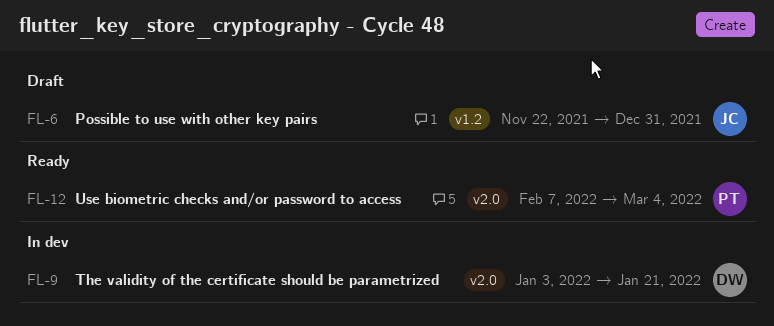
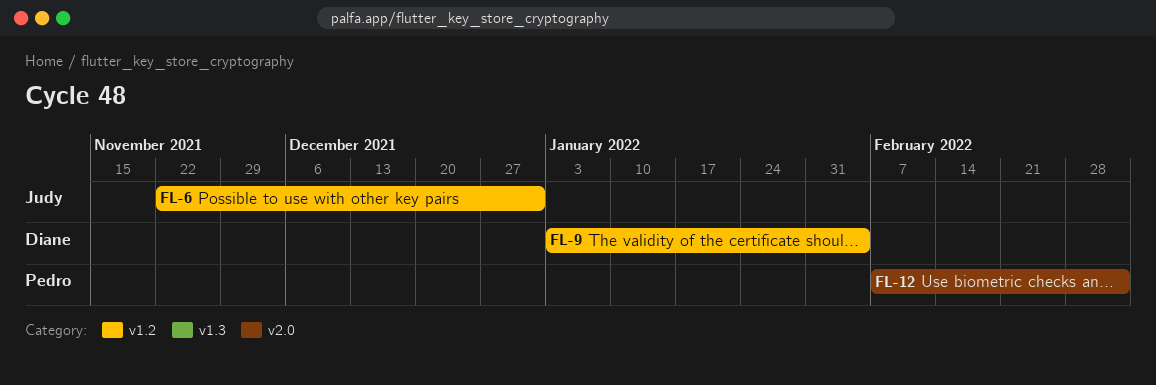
FL-9, label: v2.0 -> v1.2
FL-9, due: Jan 21 -> Feb 4

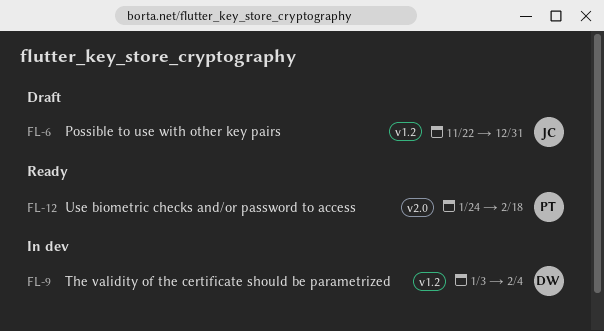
FL-12, start: Feb 7 -> Jan 24
FL-12, due: Mar 4 -> Feb 18

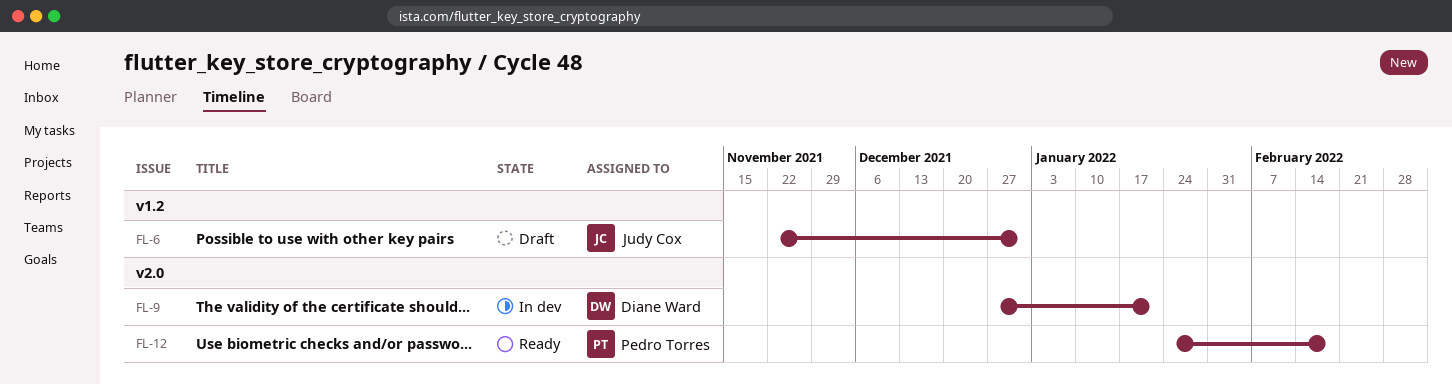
FL-9, label: v1.2 -> v2.0
FL-9, start: Jan 3 -> Dec 27
FL-9, due: Feb 4 -> Jan 21

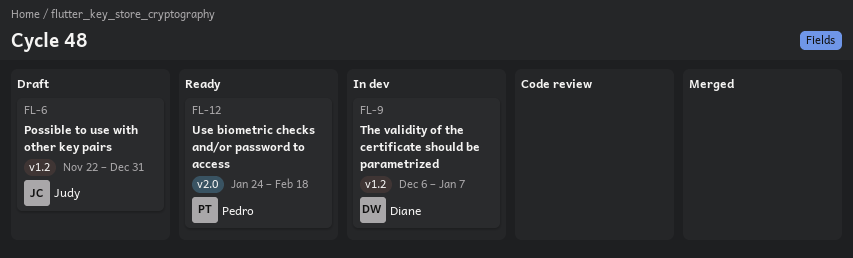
FL-9, label: v2.0 -> v1.2
FL-9, start: Dec 27 -> Dec 6
FL-9, due: Jan 21 -> Jan 7

